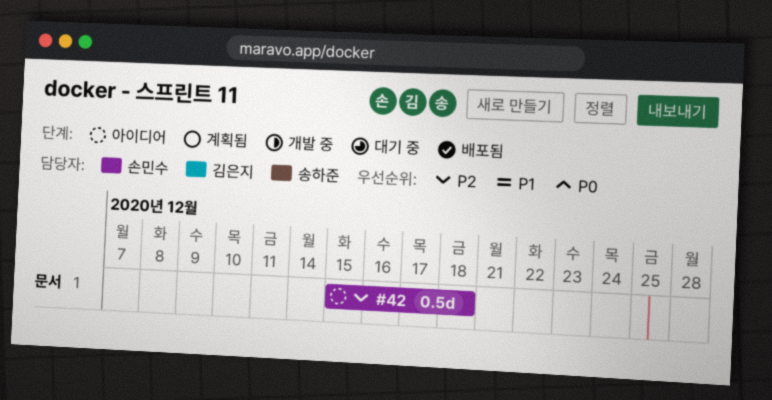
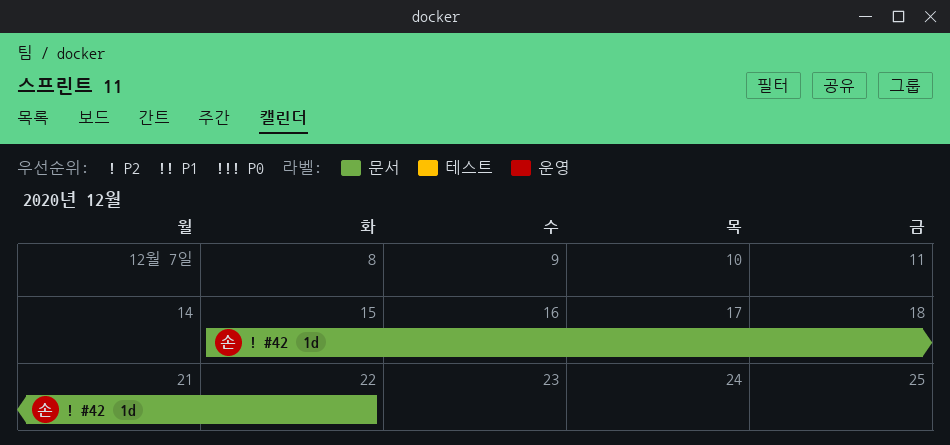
#42, estimate: 0.5d -> 1d
#42, due: Dec 18 -> Dec 22

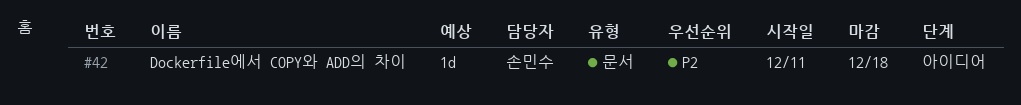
#42, start: Dec 15 -> Dec 11
#42, due: Dec 22 -> Dec 18

